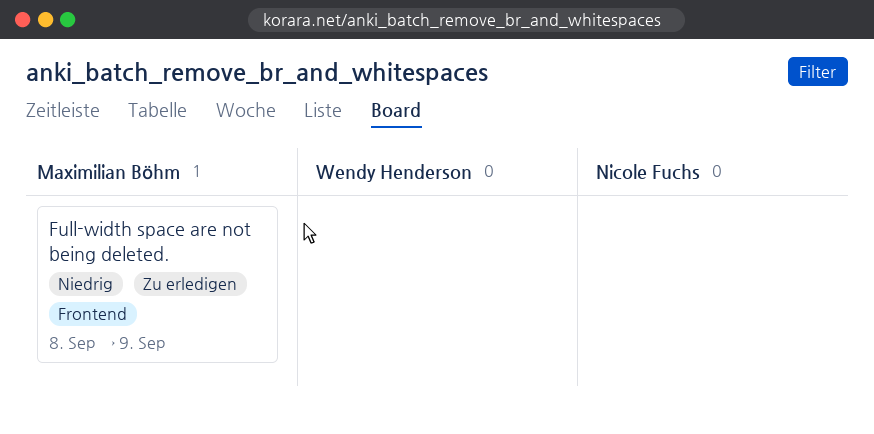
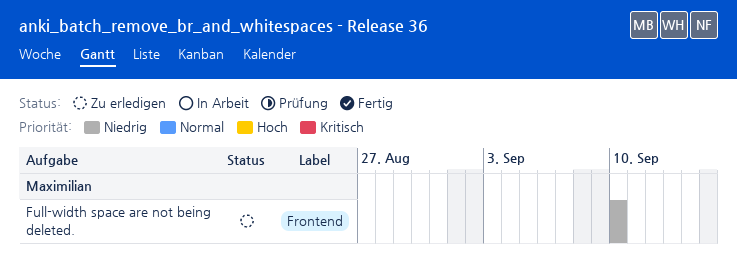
Full-width space are not being deleted., start: Sep 8 -> Sep 10
Full-width space are not being deleted., due: Sep 9 -> Sep 10

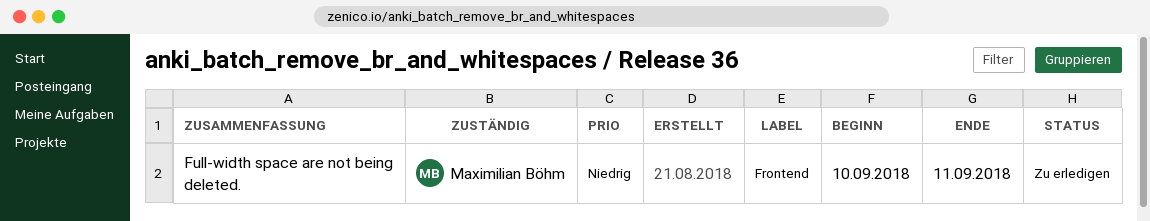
Full-width space are not being deleted., due: Sep 10 -> Sep 11

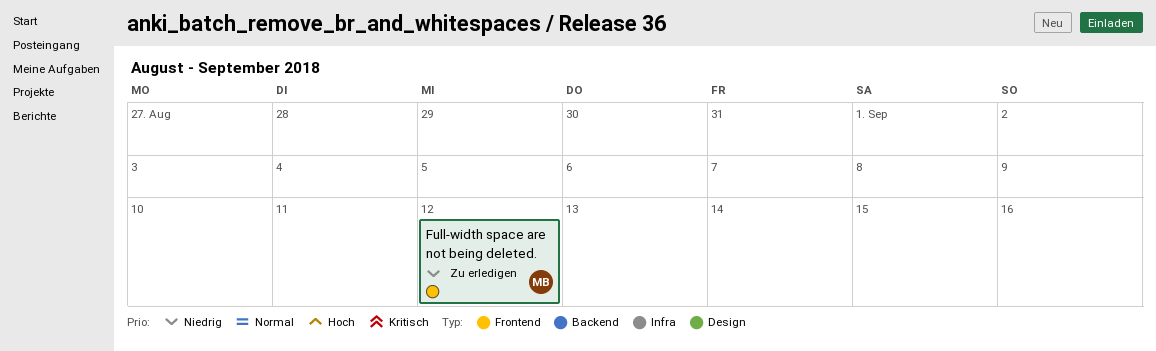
Full-width space are not being deleted., due: Sep 11 -> Sep 12

